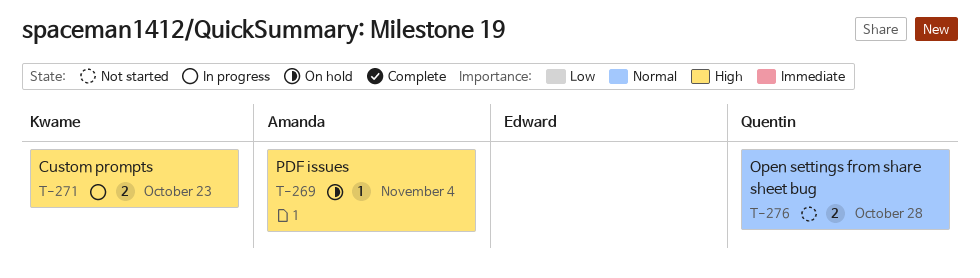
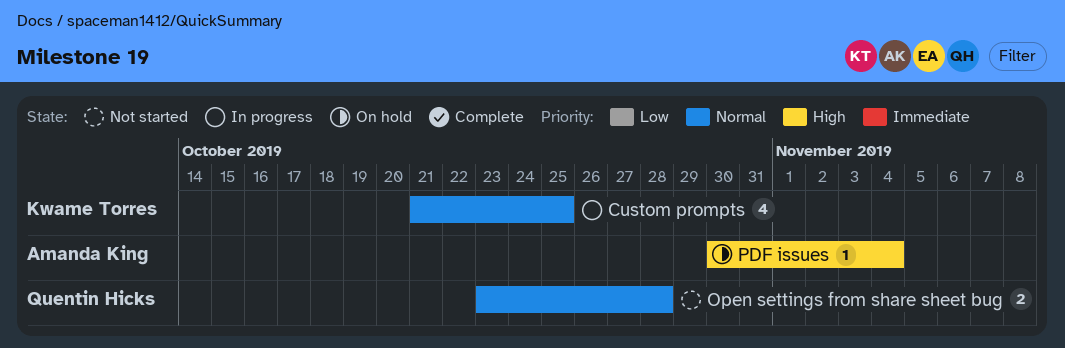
Custom prompts, priority: High -> Normal
Custom prompts, estimate: 2 -> 4
Custom prompts, due: Oct 23 -> Oct 25

